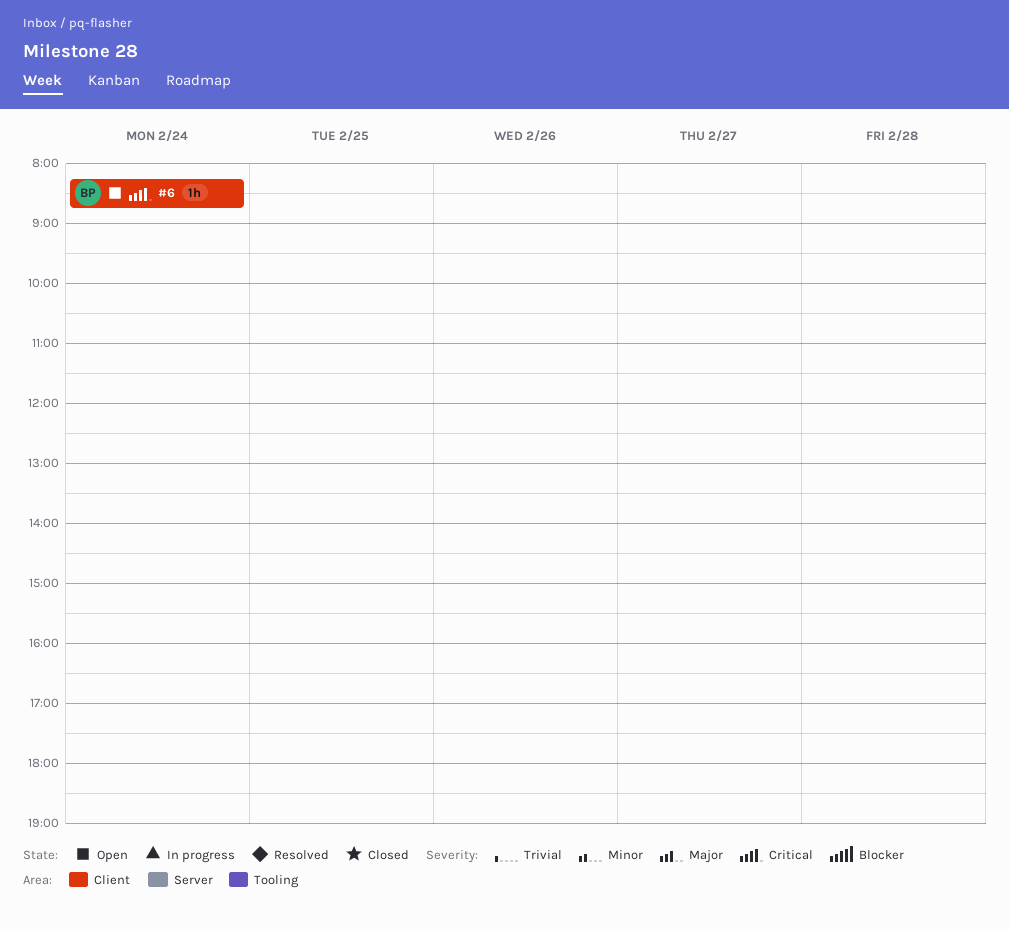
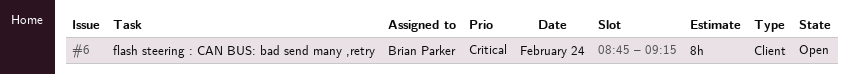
#6, estimate: 1h -> 8h
#6, begins: 08:15 -> 08:45
#6, ends: 08:45 -> 09:15

